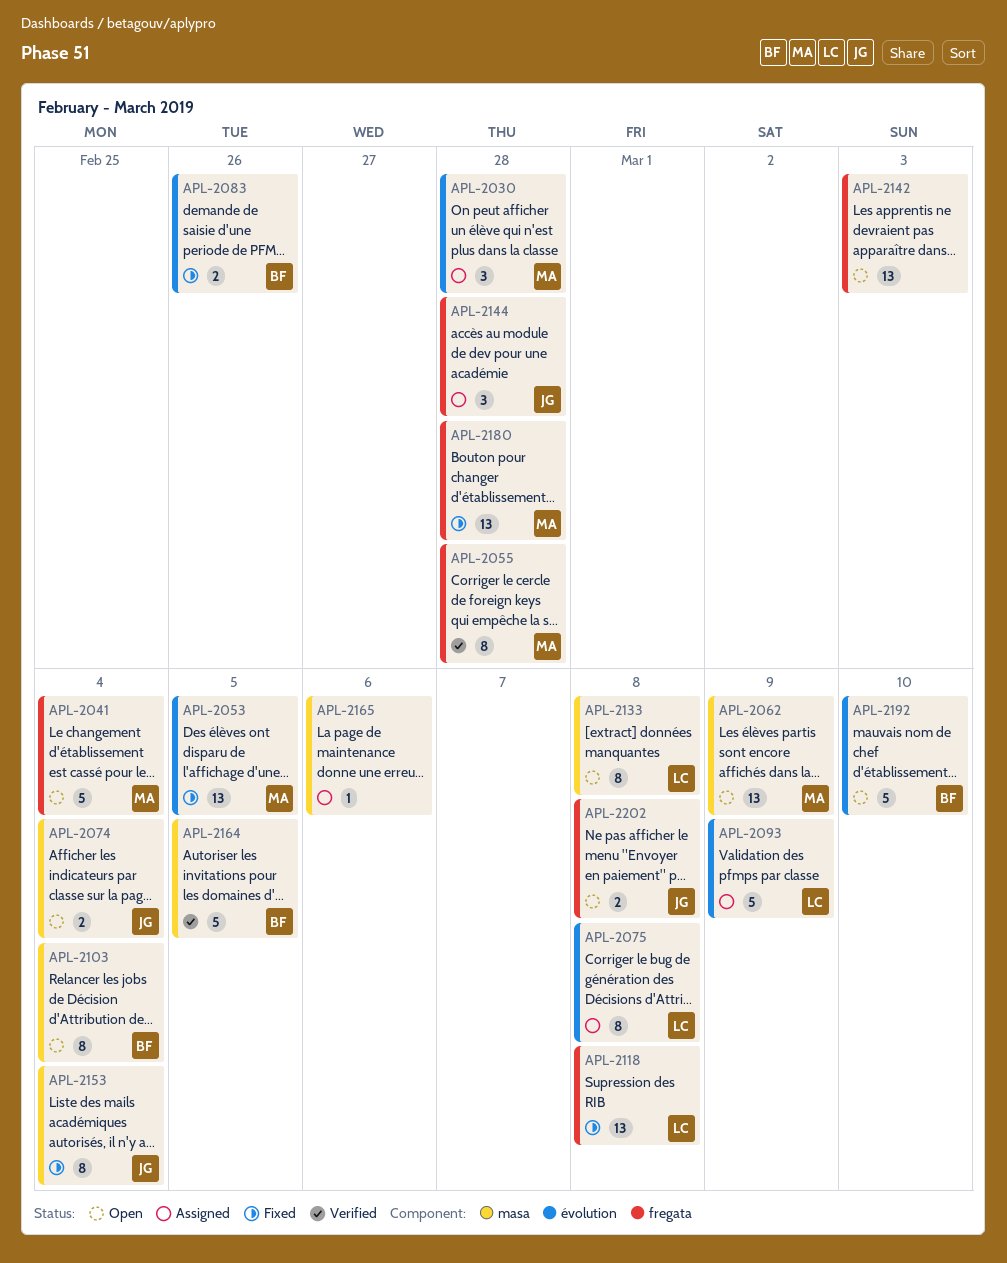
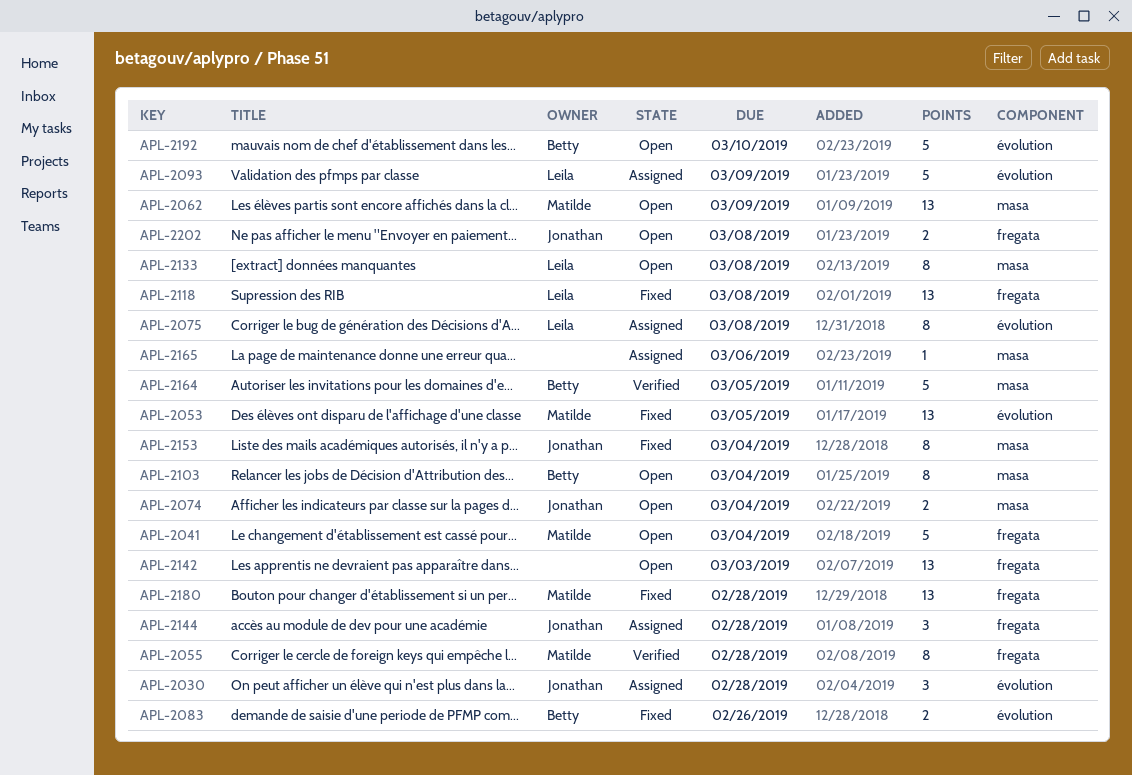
APL-2030, owner: Matilde -> Jonathan

